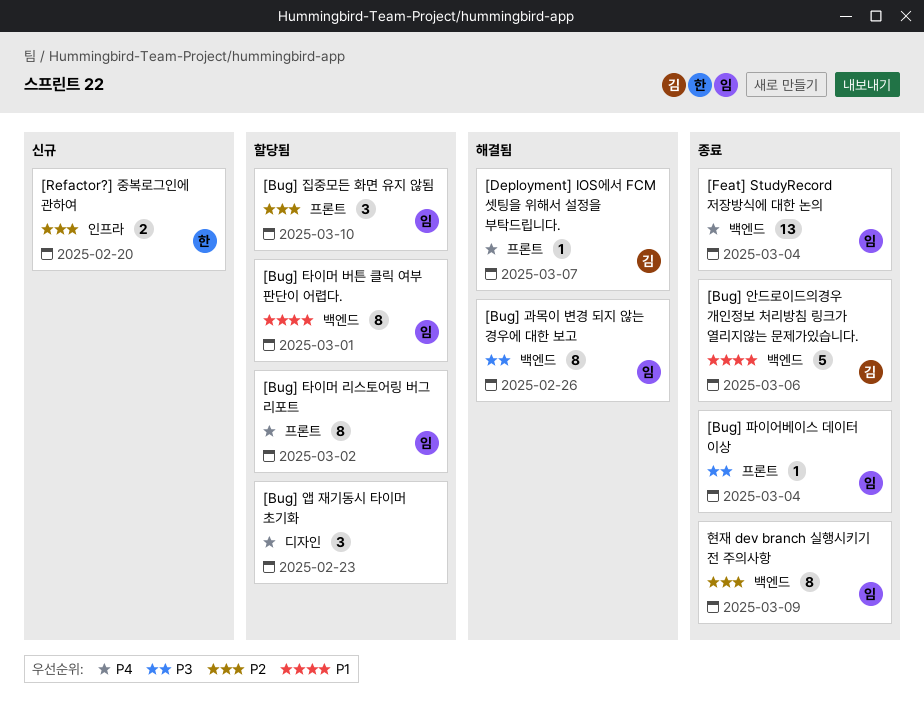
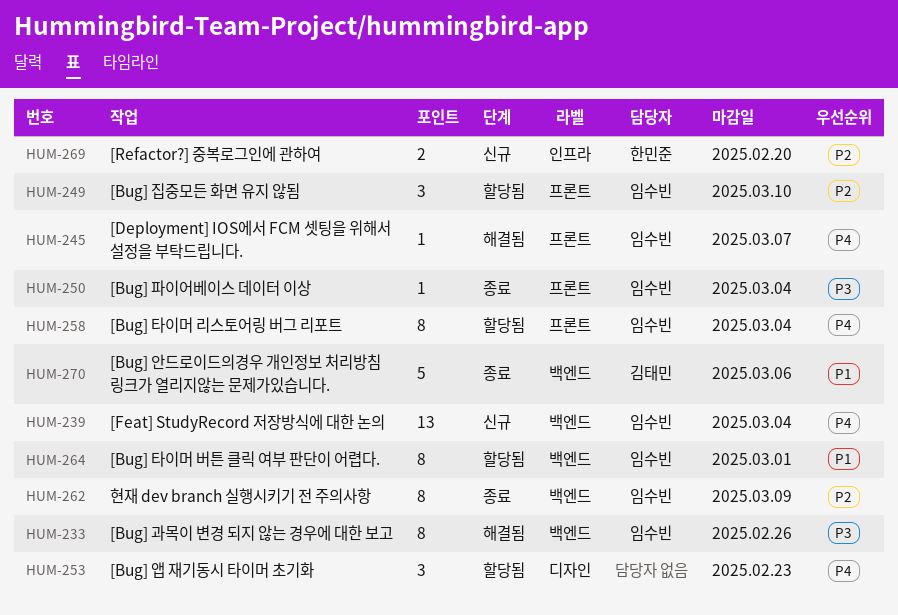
[Bug] 타이머 리스토어링 버그 리포트, due: Mar 2 -> Mar 4
[Deployment] IOS에서 FCM 셋팅을 위해서 설정을 부탁드립니다., owner: 김태민 -> 임수빈
[Feat] StudyRecord 저장방식에 대한 논의, status: 종료 -> 신규

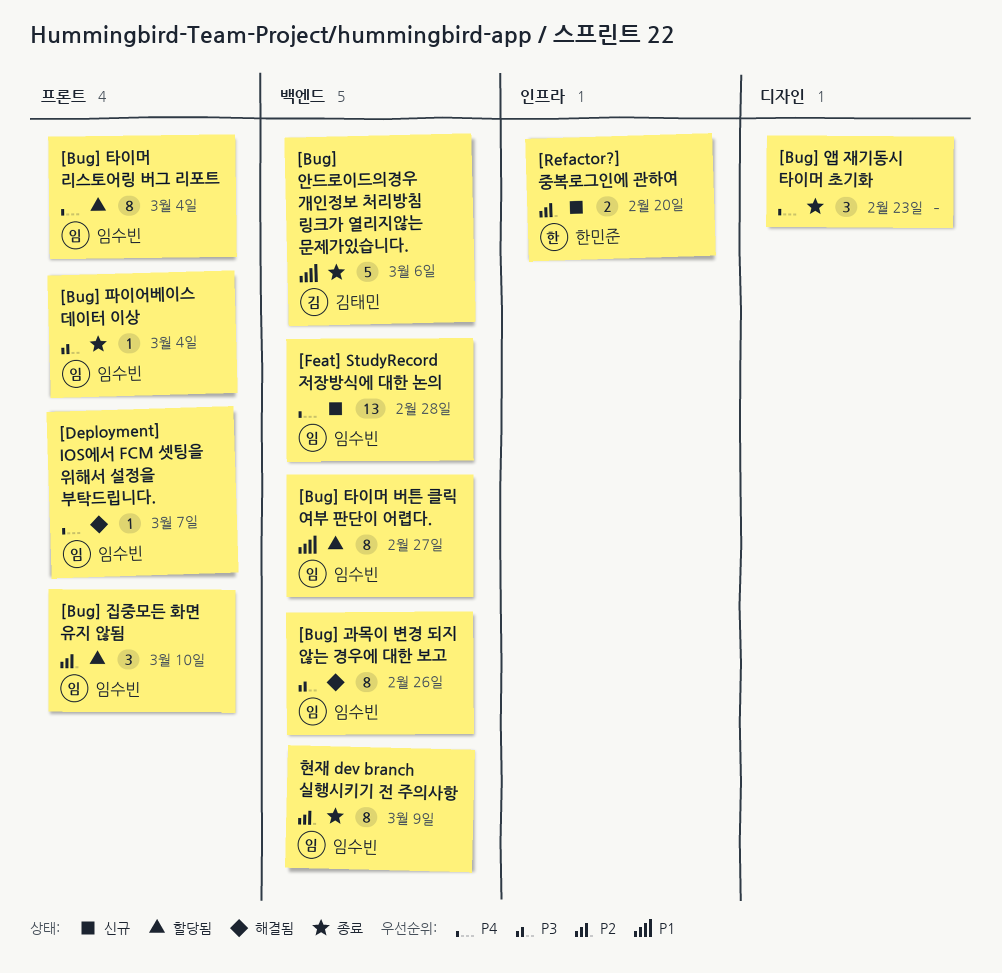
[Bug] 앱 재기동시 타이머 초기화, status: 할당됨 -> 종료
[Bug] 타이머 버튼 클릭 여부 판단이 어렵다., due: Mar 1 -> Feb 27
[Feat] StudyRecord 저장방식에 대한 논의, due: Mar 4 -> Feb 28

